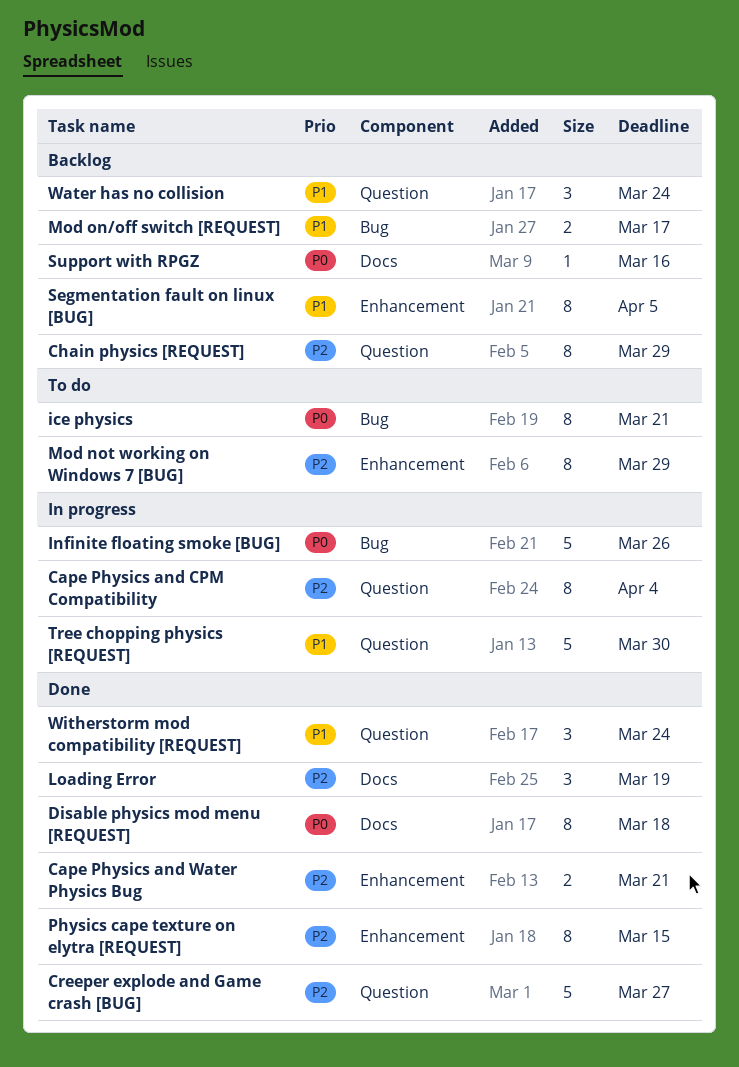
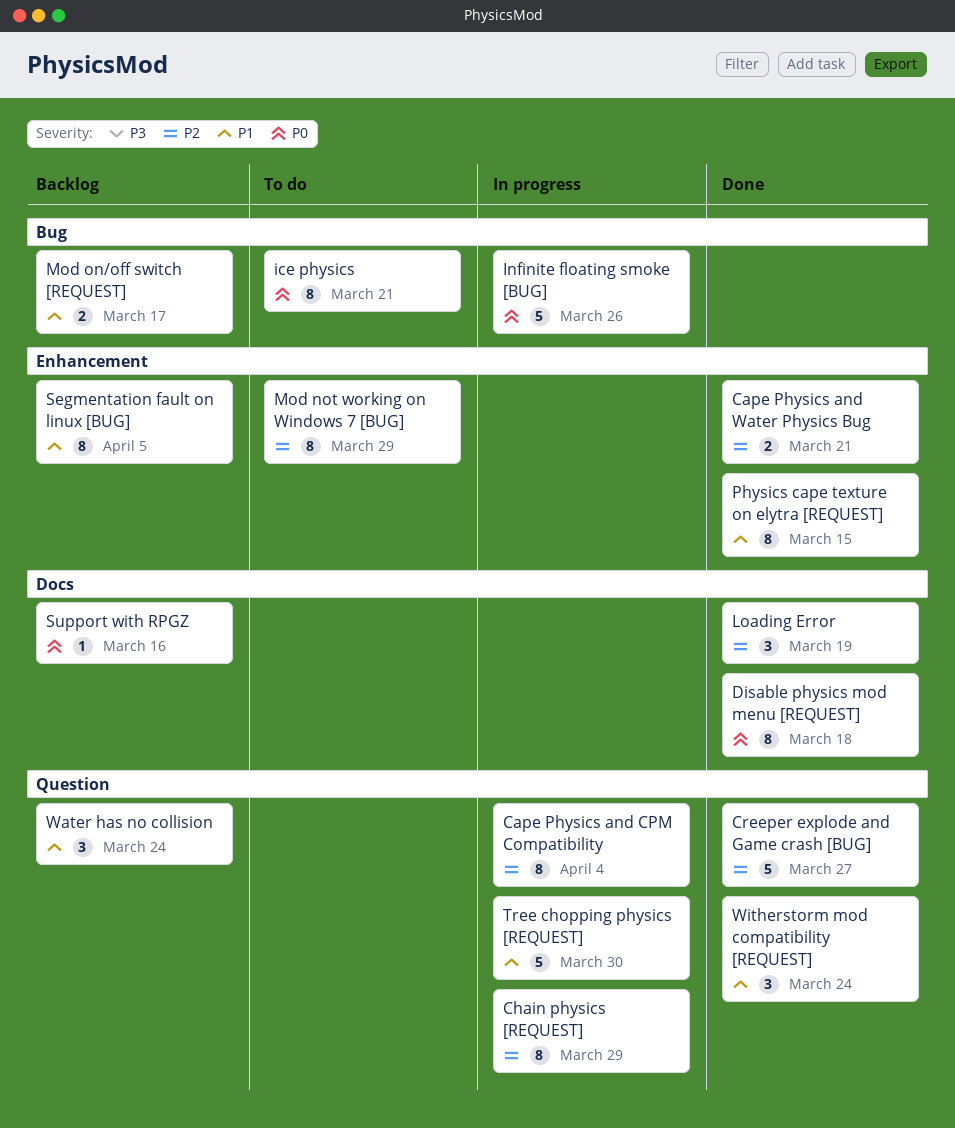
Chain physics [REQUEST], status: Backlog -> In progress
Physics cape texture on elytra [REQUEST], priority: P2 -> P1

